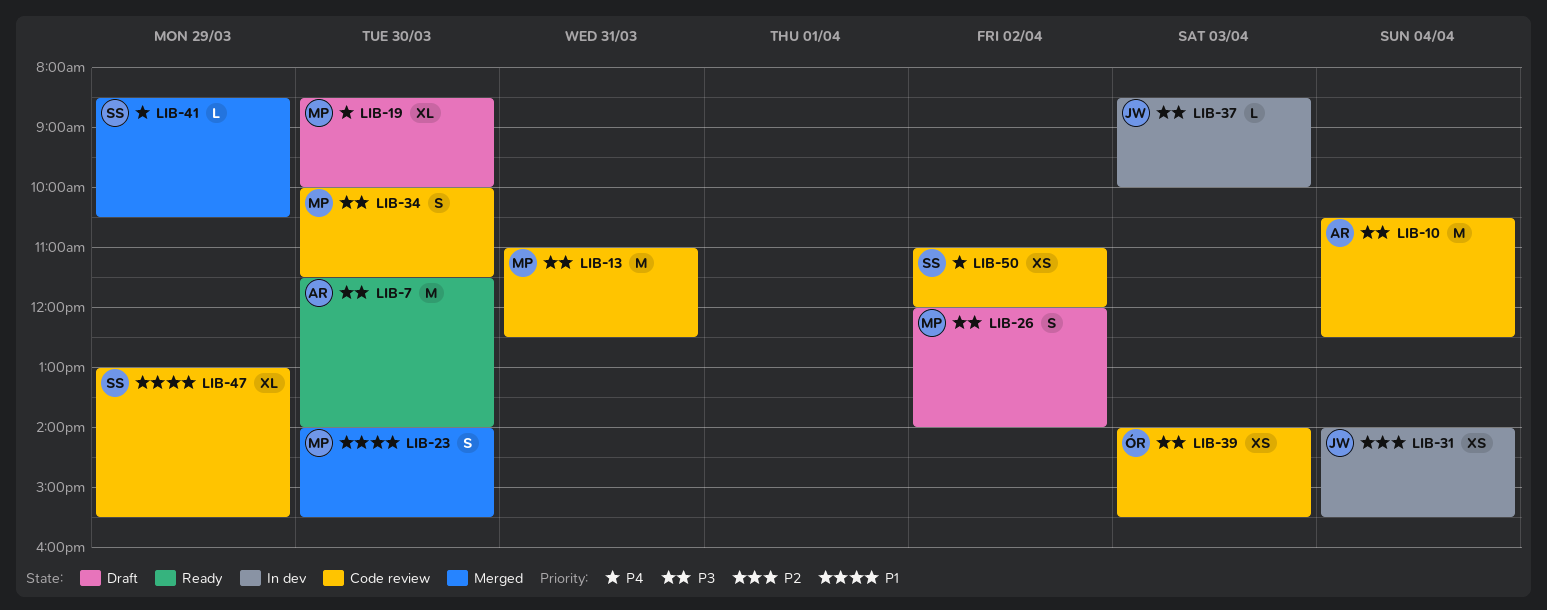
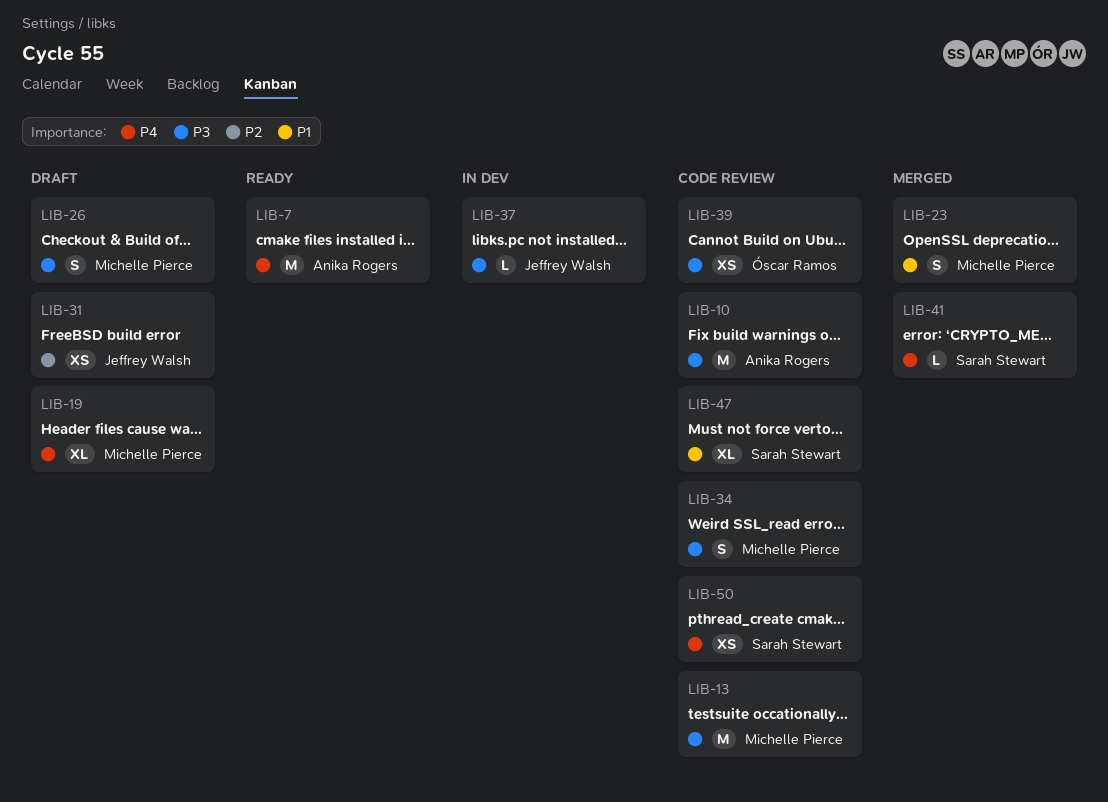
LIB-7, priority: P3 -> P4
LIB-31, status: In dev -> Draft

